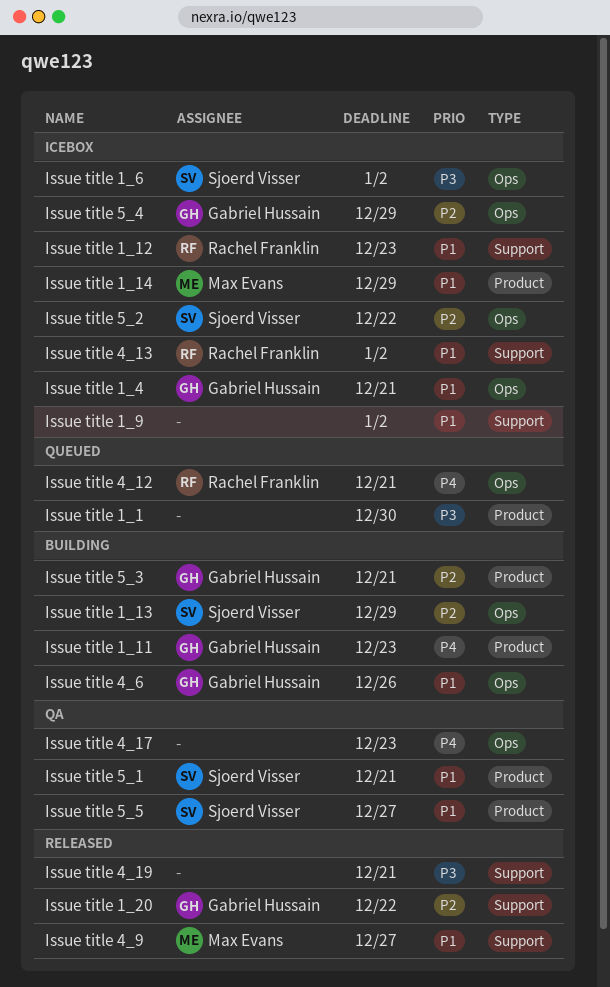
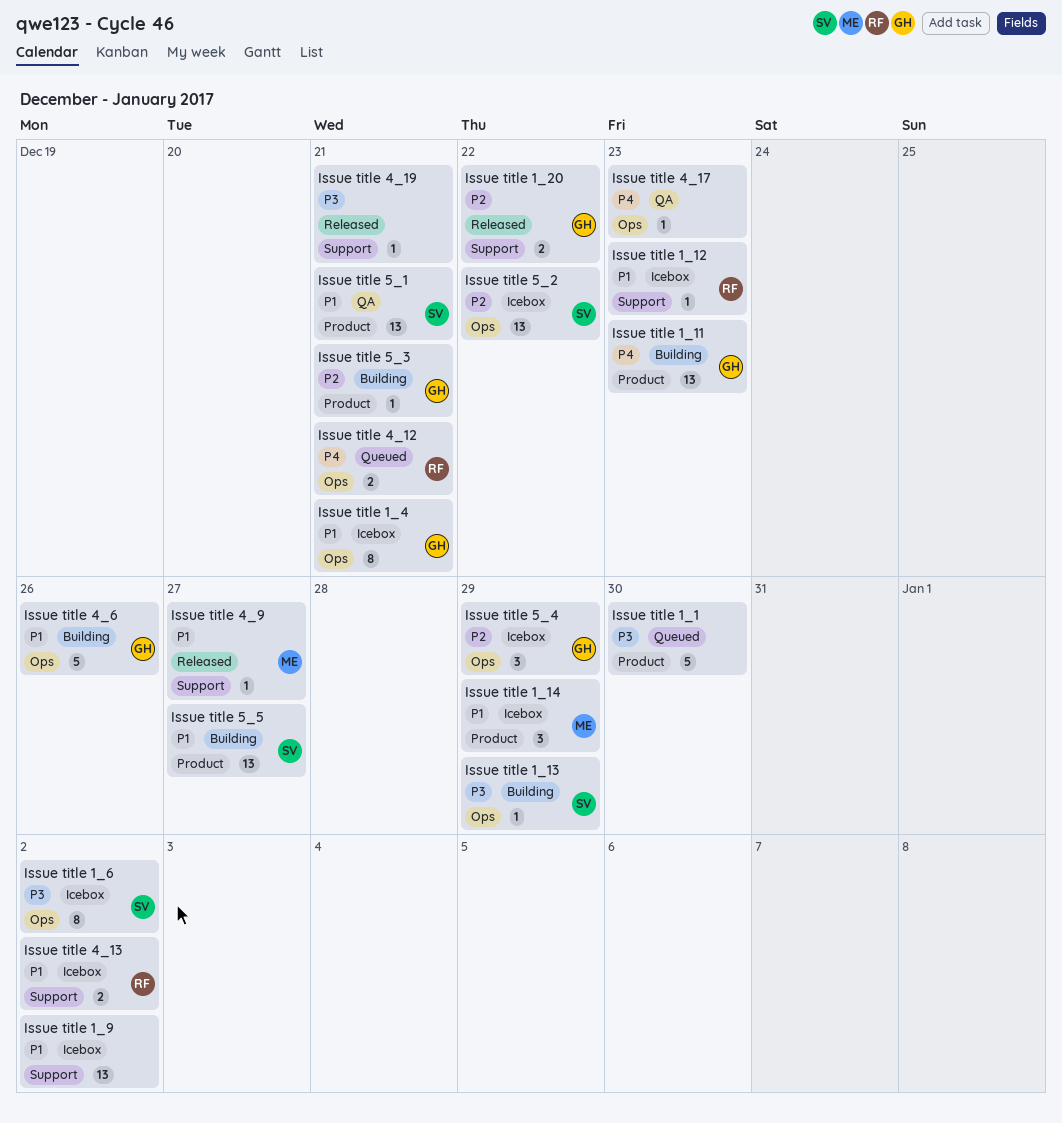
Issue title 1_13, priority: P2 -> P3
Issue title 5_5, status: QA -> Building

